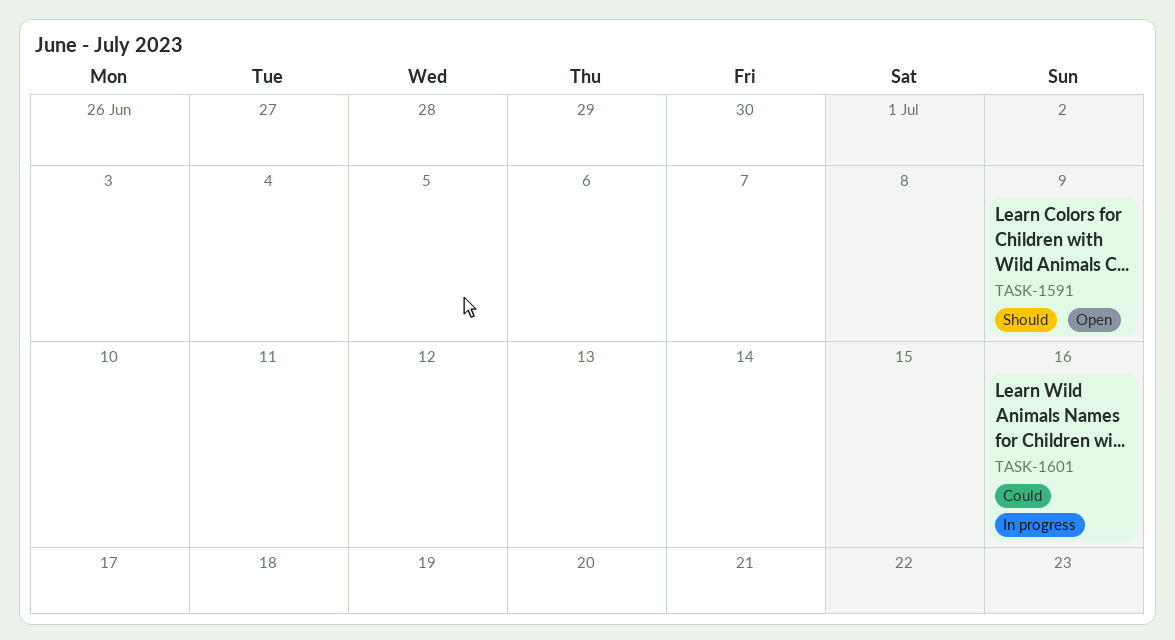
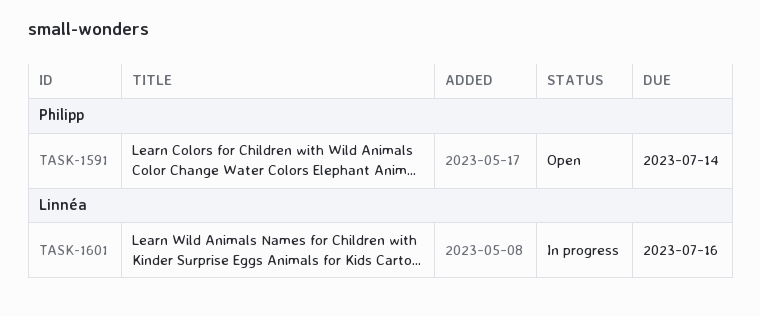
TASK-1591, due: Jul 9 -> Jul 14

